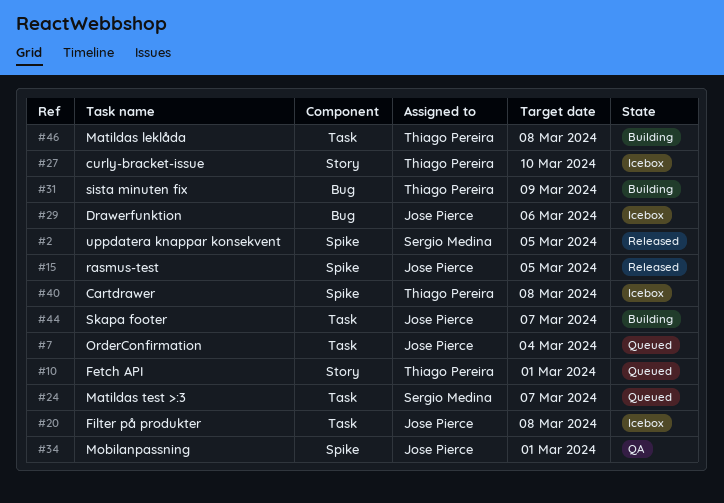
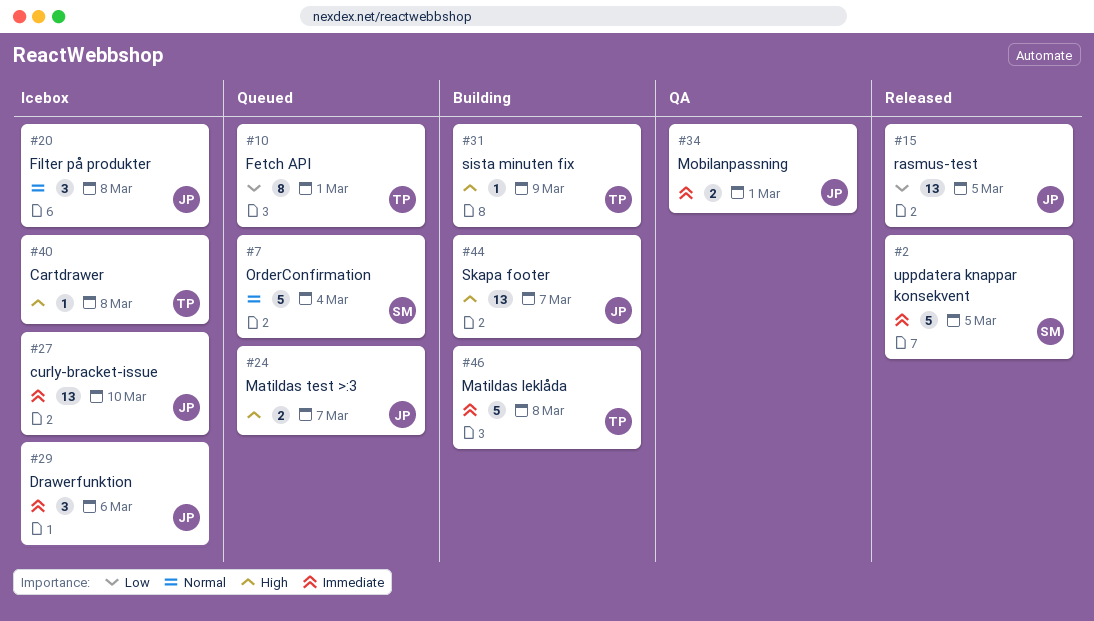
#7, owner: Jose Pierce -> Sergio Medina
#24, owner: Sergio Medina -> Jose Pierce
#27, owner: Thiago Pereira -> Jose Pierce

